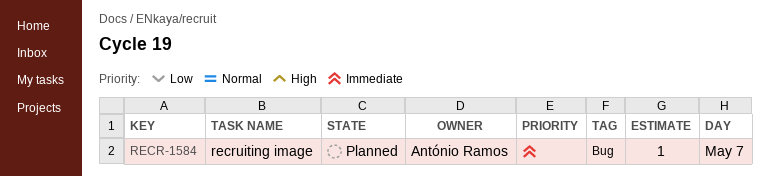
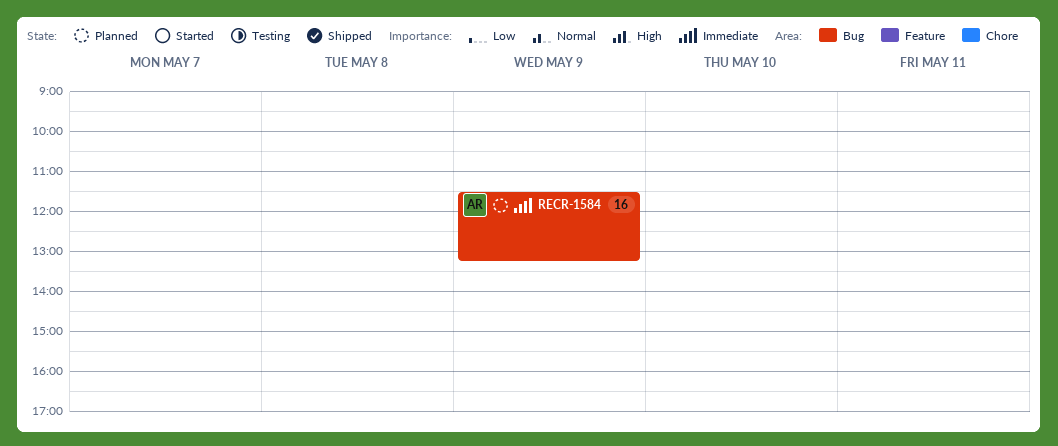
RECR-1584, estimate: 1 -> 16
RECR-1584, day: May 7 -> May 9

